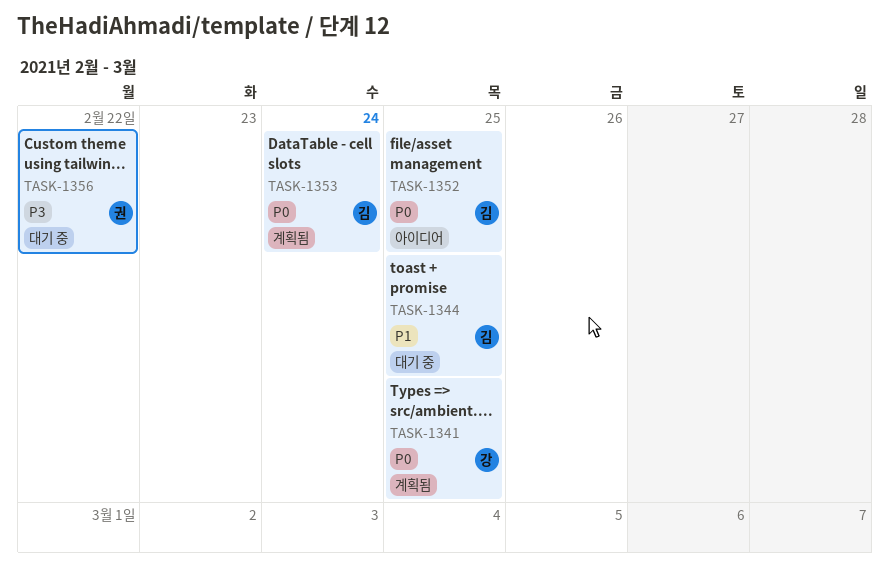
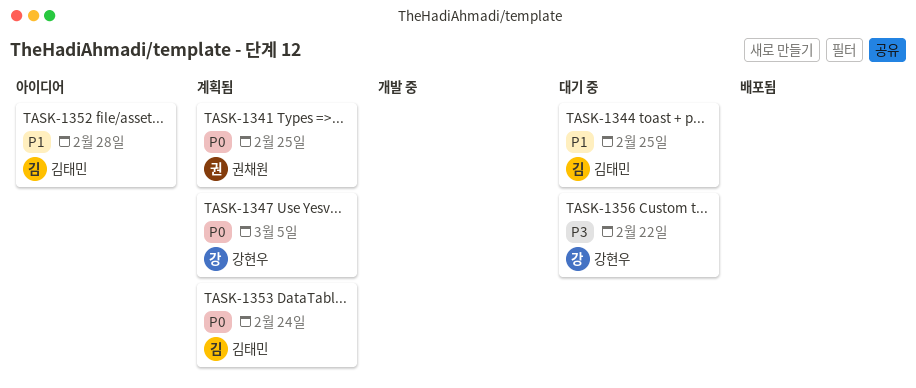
TASK-1341, owner: 강현우 -> 권채원
TASK-1347: none -> present
TASK-1352, priority: P0 -> P1
TASK-1352, due: Feb 25 -> Feb 28
TASK-1356, owner: 권채원 -> 강현우

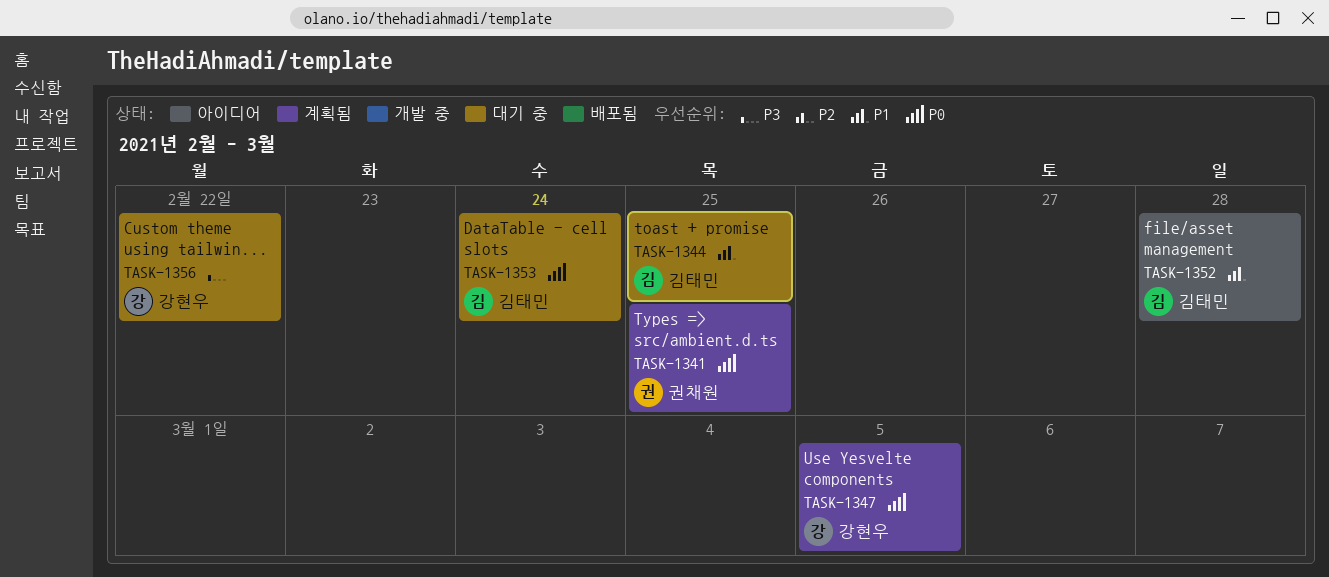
TASK-1353, status: 계획됨 -> 대기 중

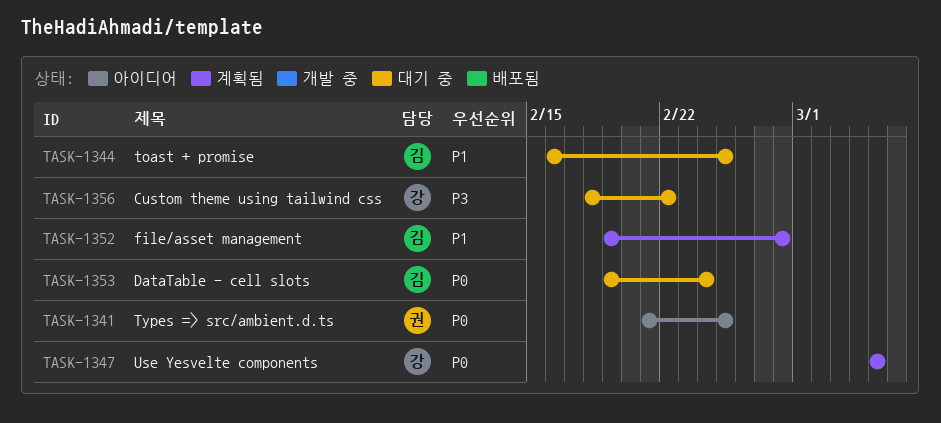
TASK-1341, status: 계획됨 -> 아이디어
TASK-1352, status: 아이디어 -> 계획됨

